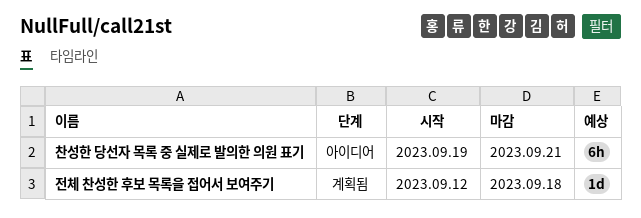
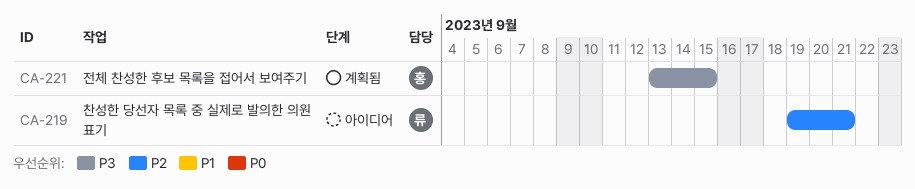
전체 찬성한 후보 목록을 접어서 보여주기, start: Sep 12 -> Sep 13
전체 찬성한 후보 목록을 접어서 보여주기, due: Sep 18 -> Sep 15

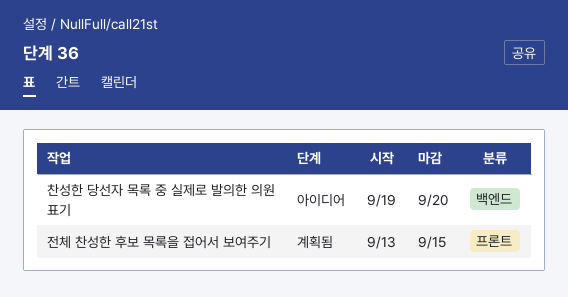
찬성한 당선자 목록 중 실제로 발의한 의원 표기, due: Sep 21 -> Sep 20

